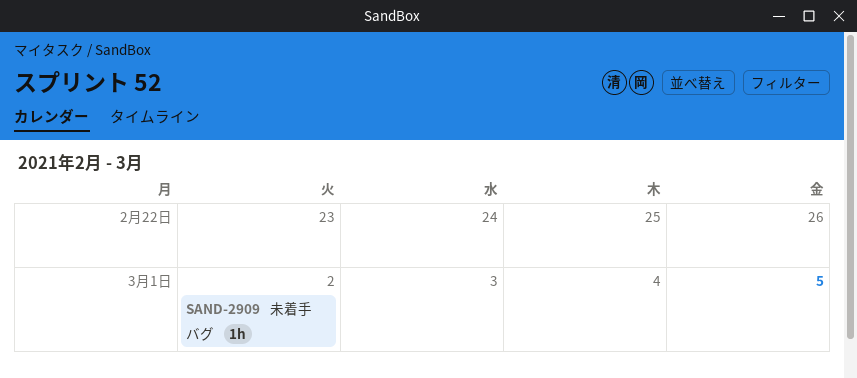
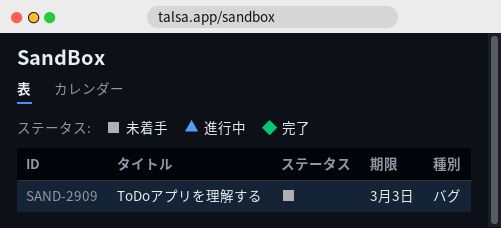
SAND-2909, due: Mar 2 -> Mar 3

